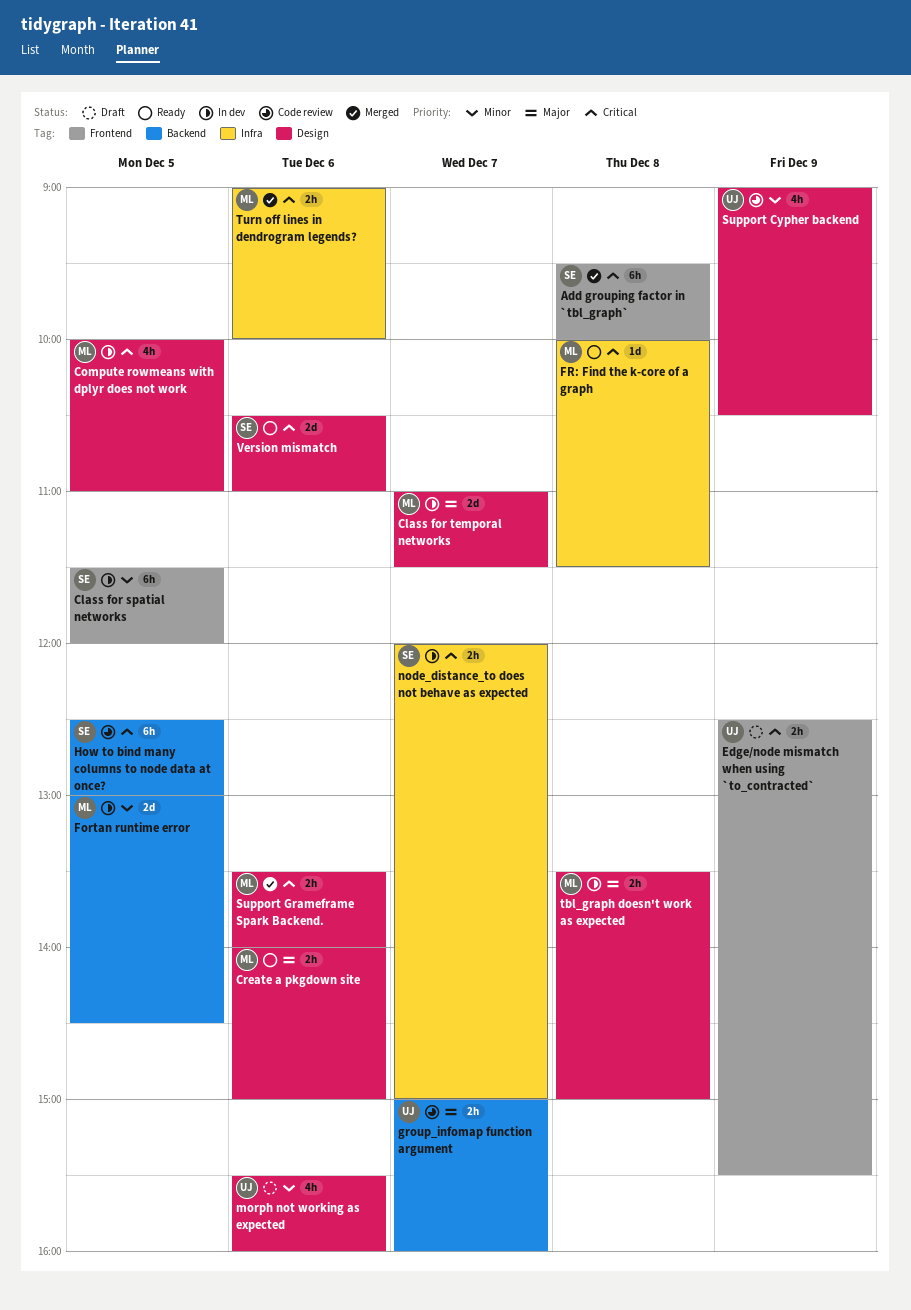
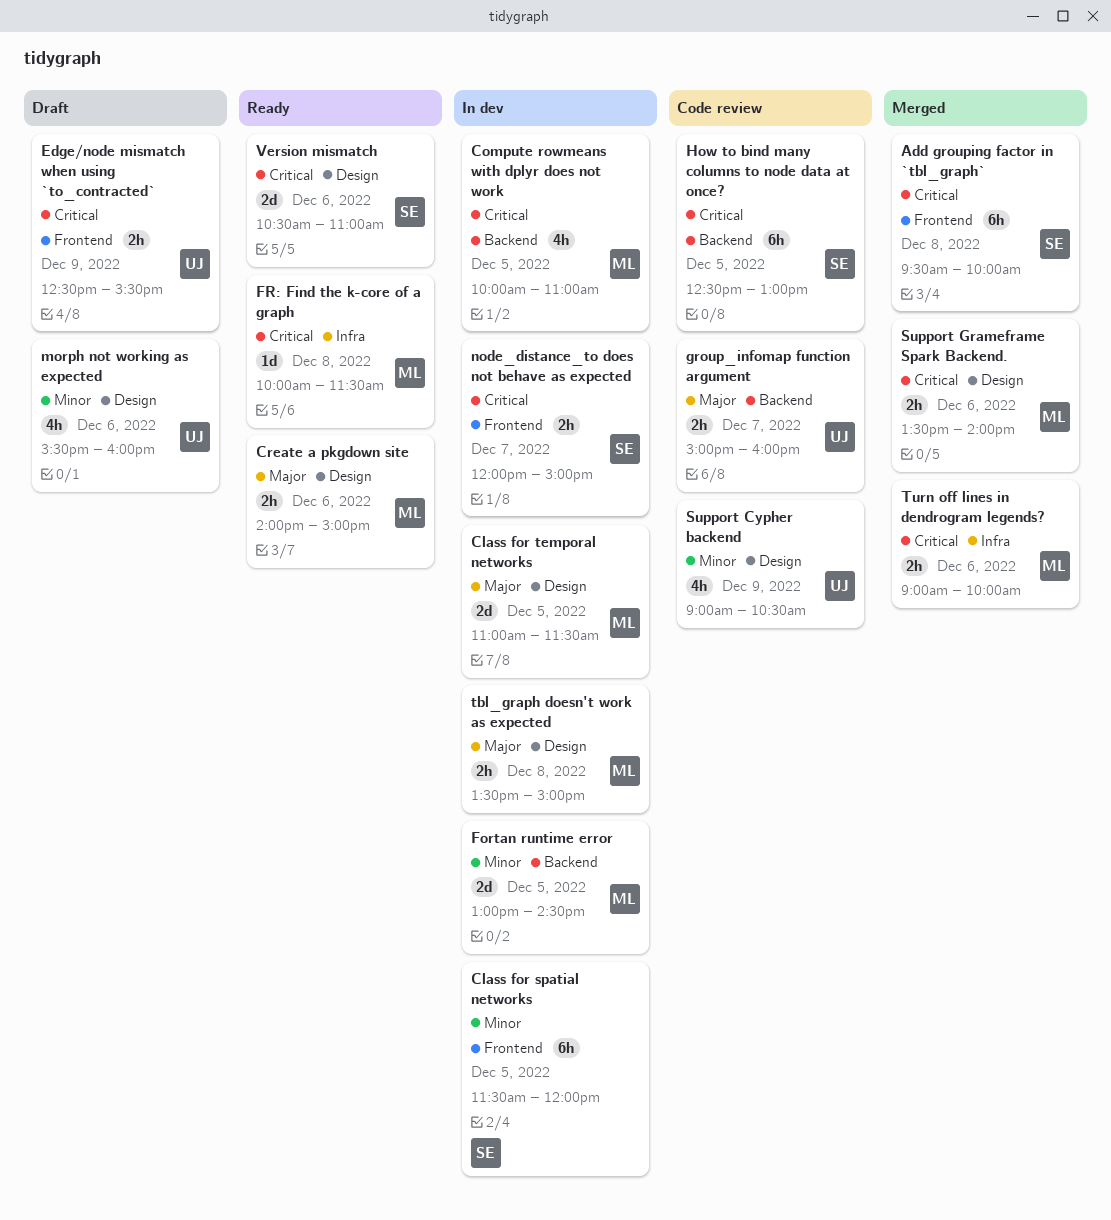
Class for temporal networks, day: Dec 7 -> Dec 5
Compute rowmeans with dplyr does not work, label: Design -> Backend
node_distance_to does not behave as expected, label: Infra -> Frontend

